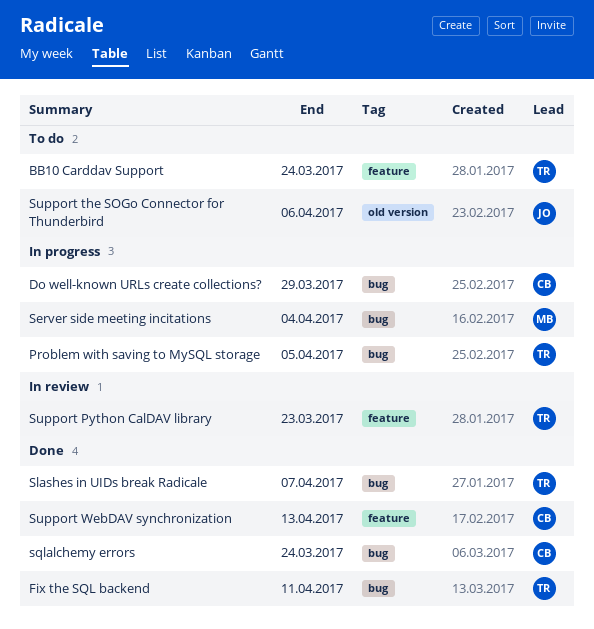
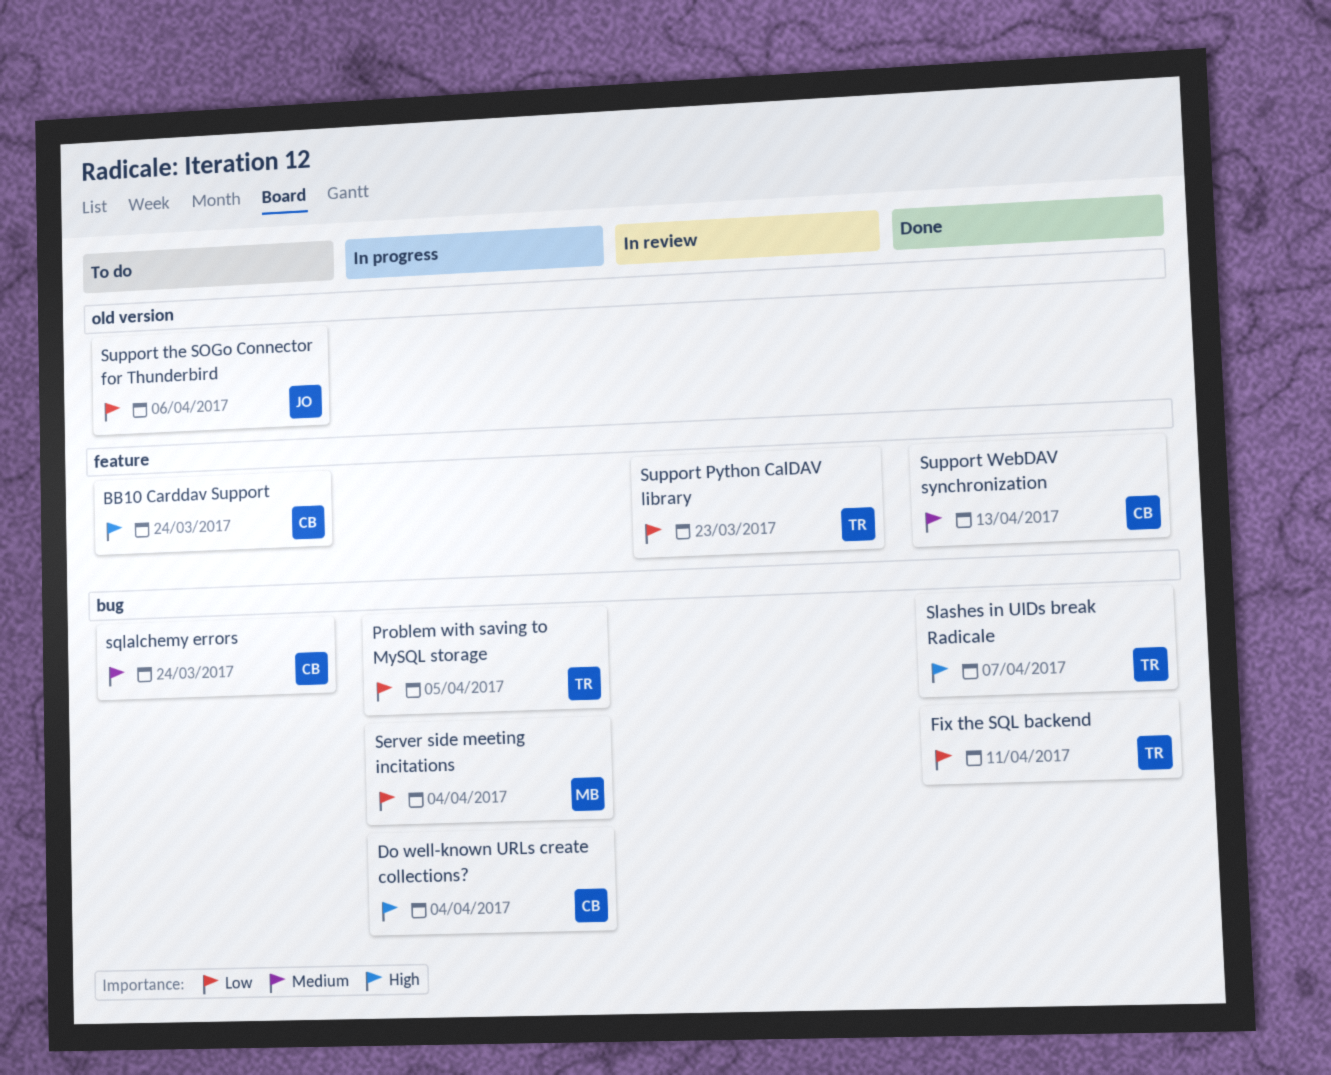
BB10 Carddav Support, owner: TR -> CB
Do well-known URLs create collections?, due: Mar 29 -> Apr 4
sqlalchemy errors, status: Done -> To do

